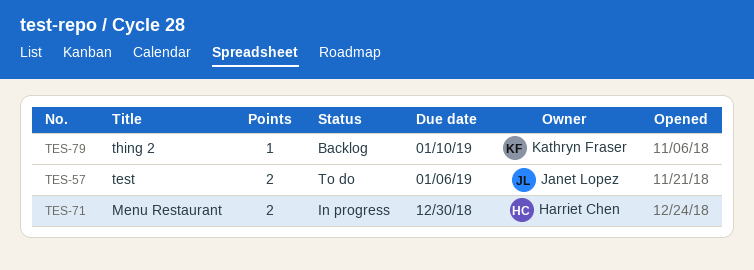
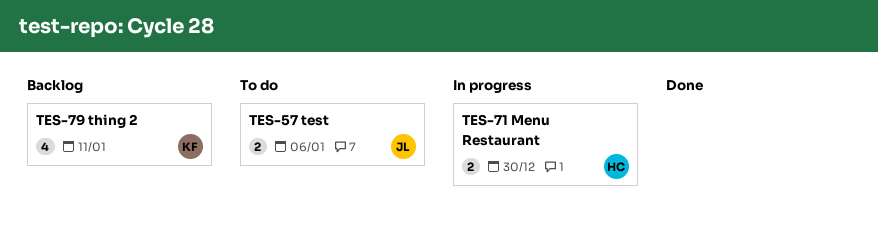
TES-79, estimate: 1 -> 4
TES-79, due: Jan 10 -> Jan 11

